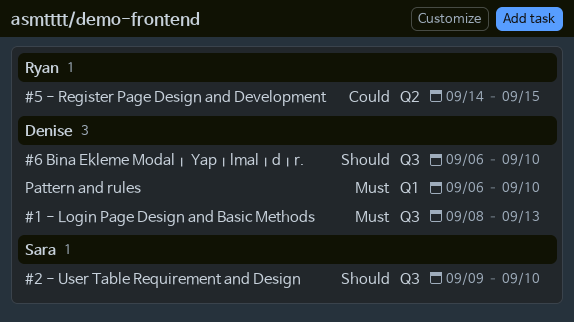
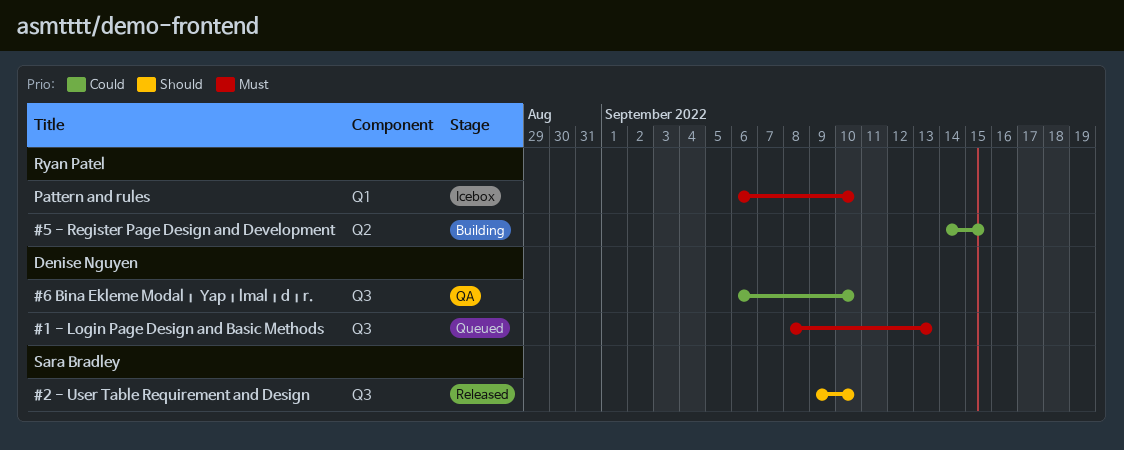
#6 Bina Ekleme Modalı Yapılmalıdır., priority: Should -> Could
Pattern and rules, owner: Denise Nguyen -> Ryan Patel

